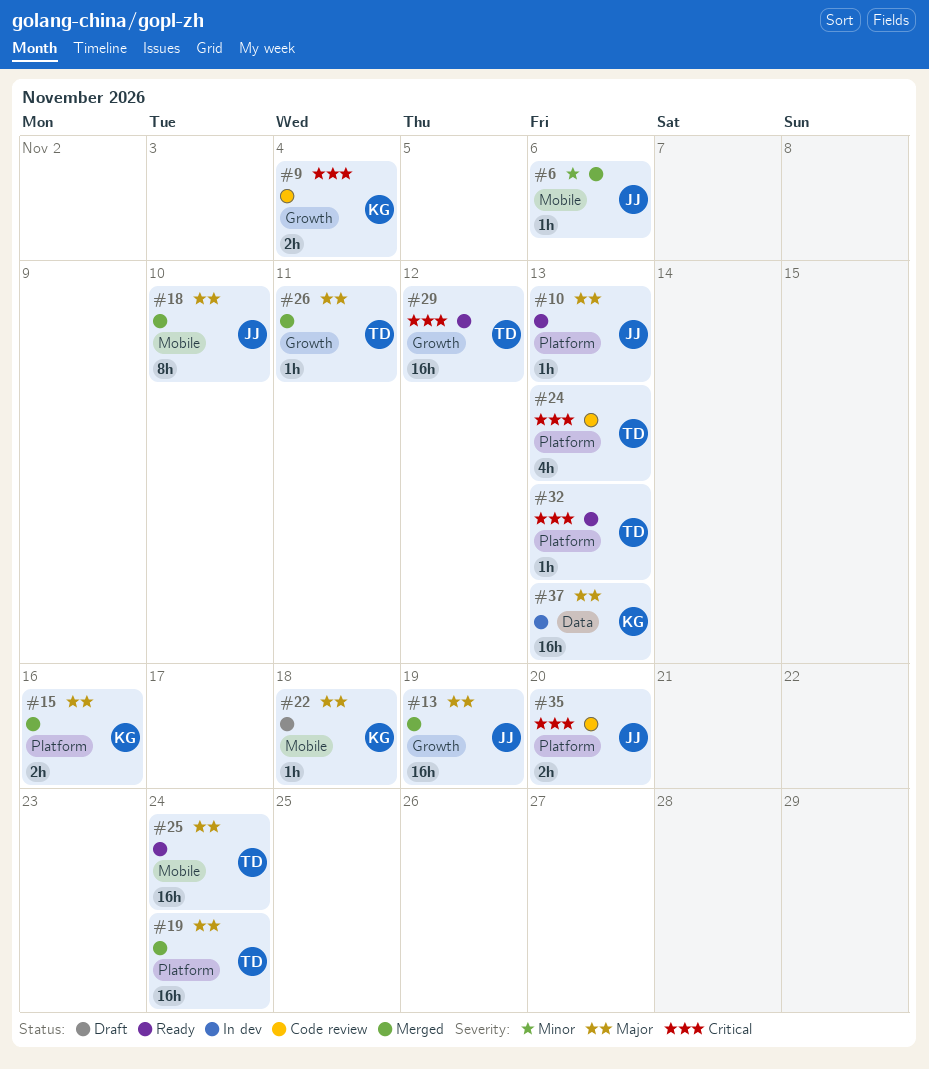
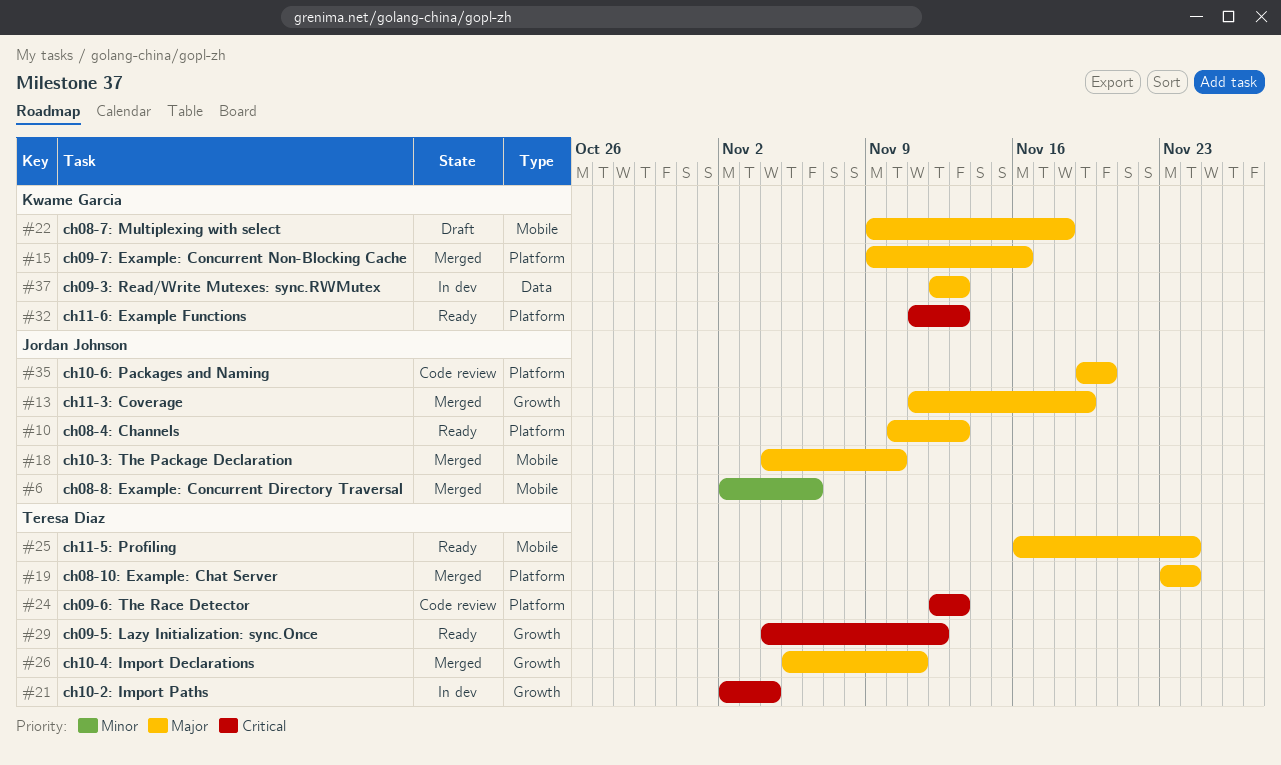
#9: present -> none
#21: none -> present
#32, owner: Teresa Diaz -> Kwame Garcia
#35, priority: Critical -> Major

